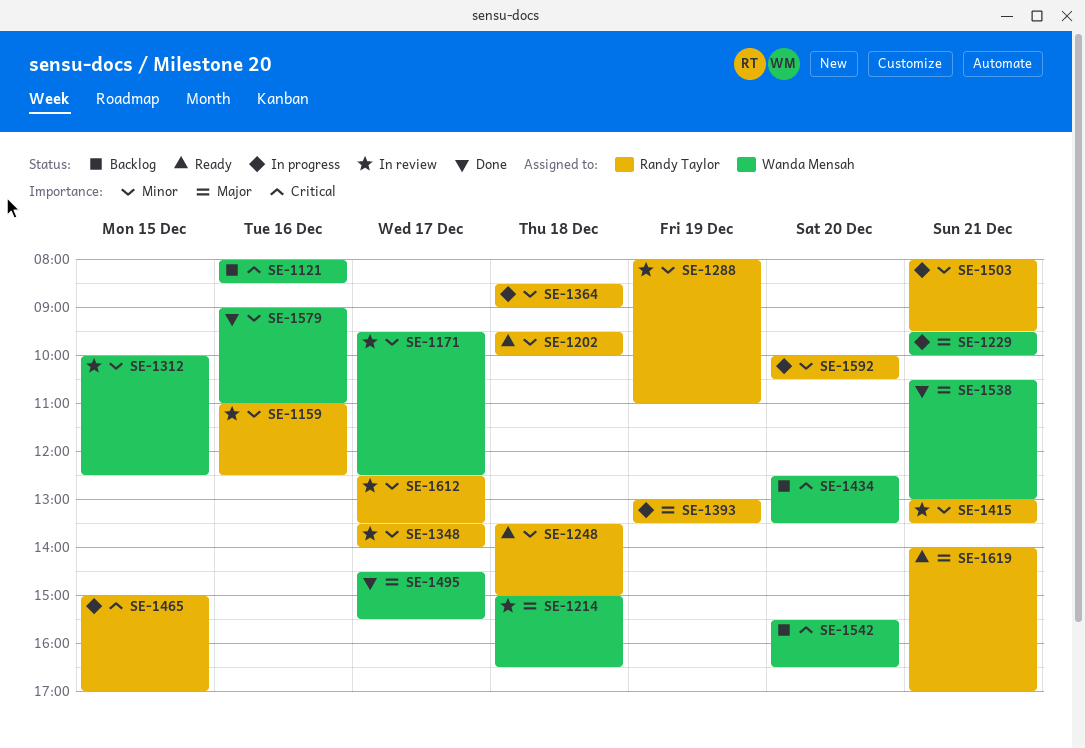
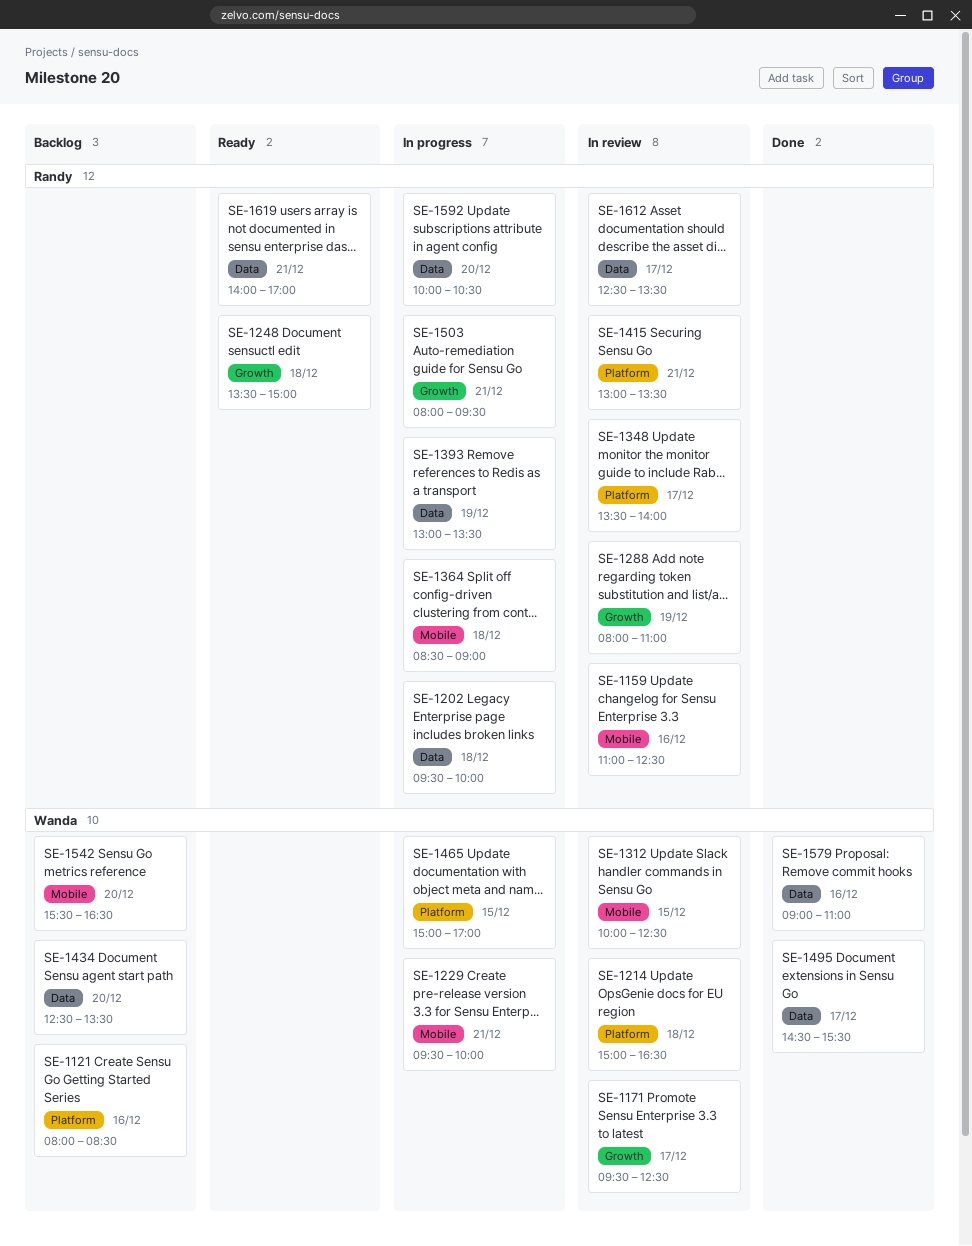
SE-1202, status: Ready -> In progress
SE-1465, owner: Randy Taylor -> Wanda Mensah
SE-1538: present -> none

